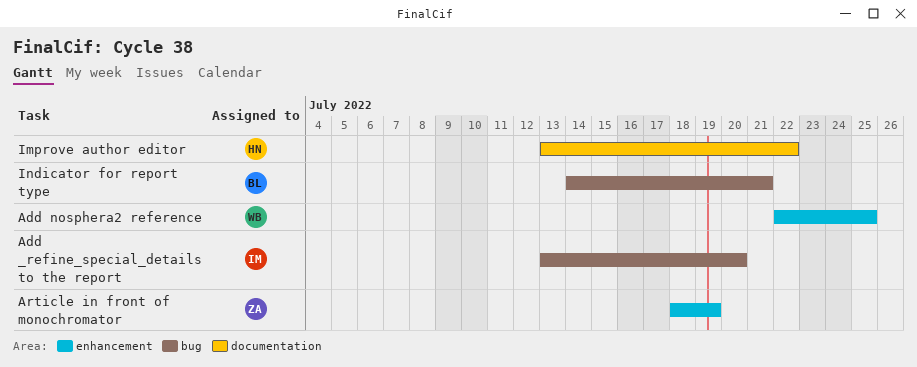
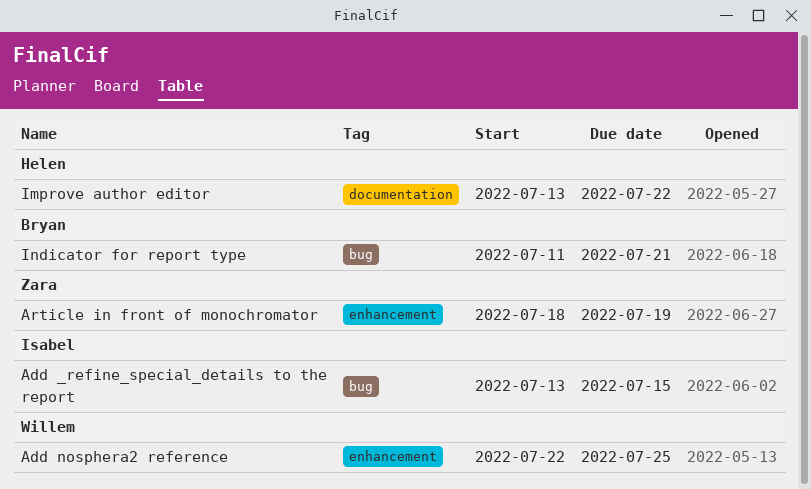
Add _refine_special_details to the report, due: Jul 20 -> Jul 15
Indicator for report type, start: Jul 14 -> Jul 11

